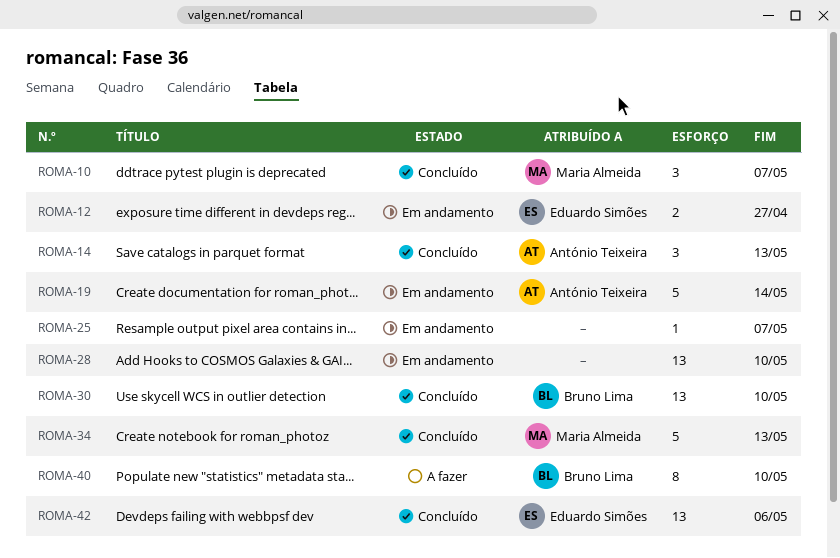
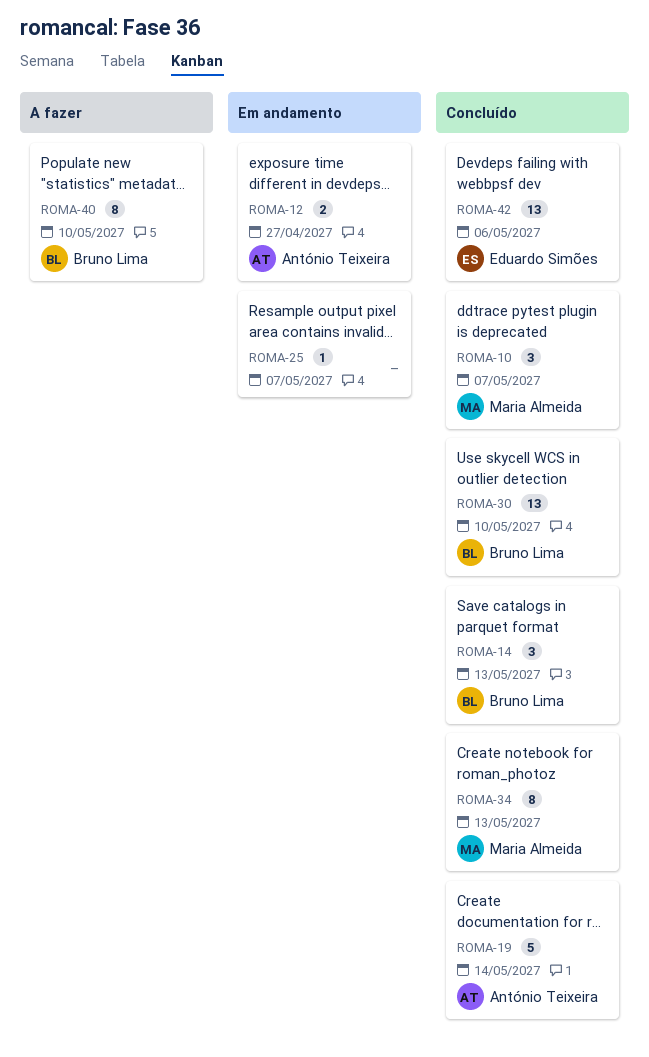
ROMA-12, owner: Eduardo Simões -> António Teixeira
ROMA-14, owner: António Teixeira -> Bruno Lima
ROMA-19, status: Em andamento -> Concluído
ROMA-28: present -> none
ROMA-34, estimate: 5 -> 8

